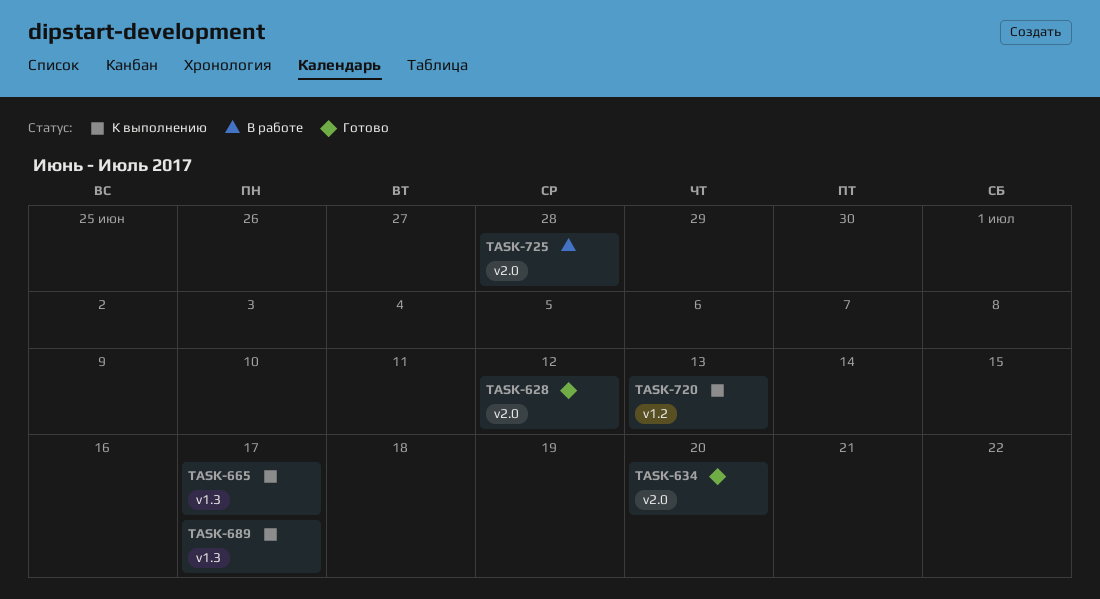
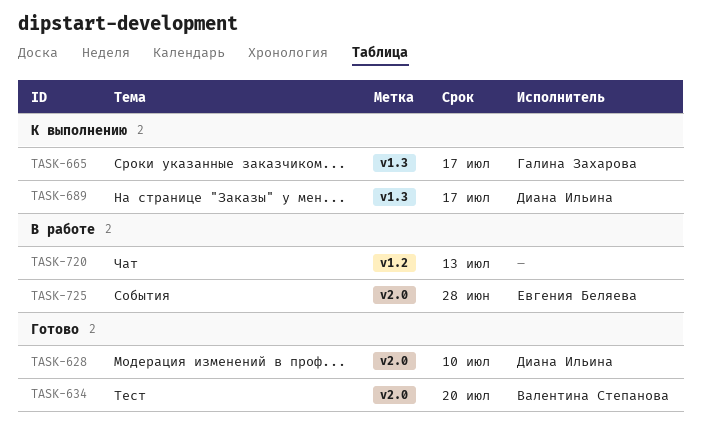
TASK-628, due: Jul 12 -> Jul 10
TASK-720, status: К выполнению -> В работе

